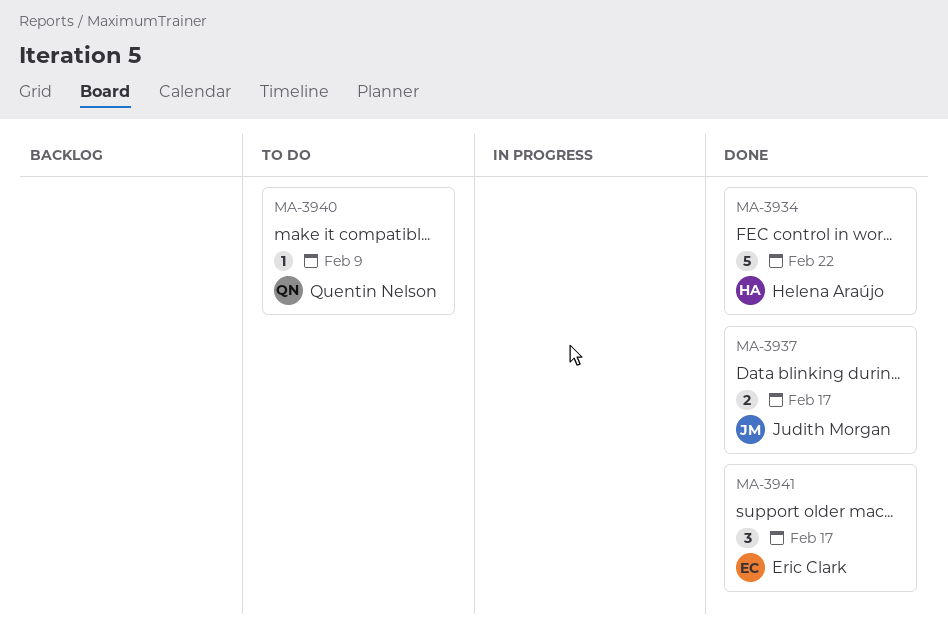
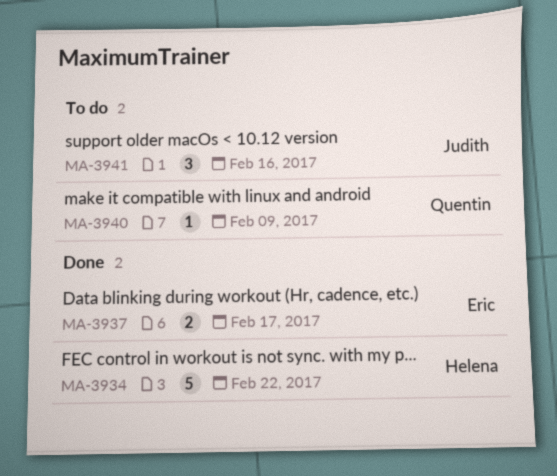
MA-3937, owner: Judith Morgan -> Eric Clark
MA-3941, status: Done -> To do
MA-3941, owner: Eric Clark -> Judith Morgan
MA-3941, due: Feb 17 -> Feb 16

